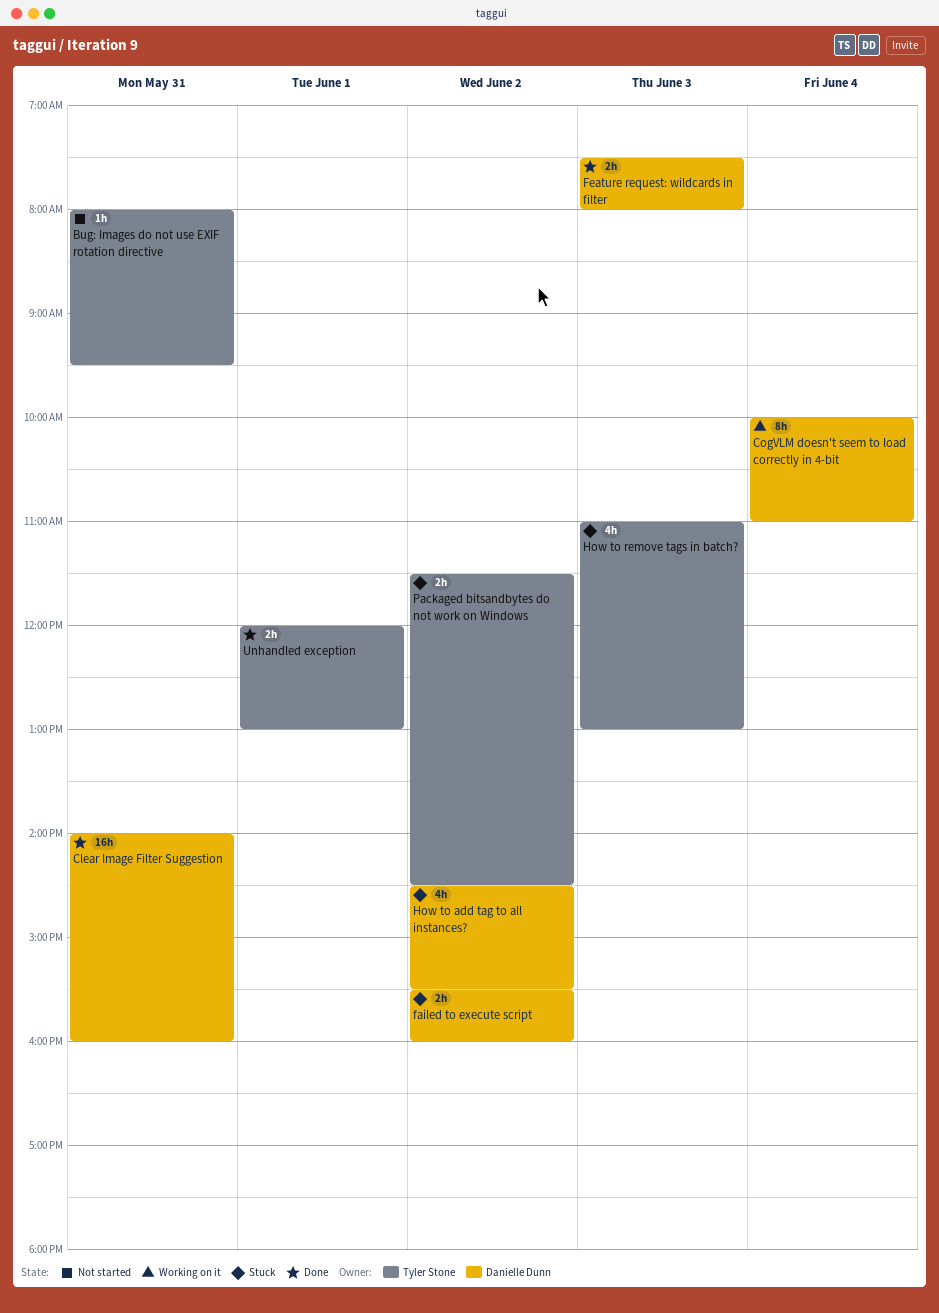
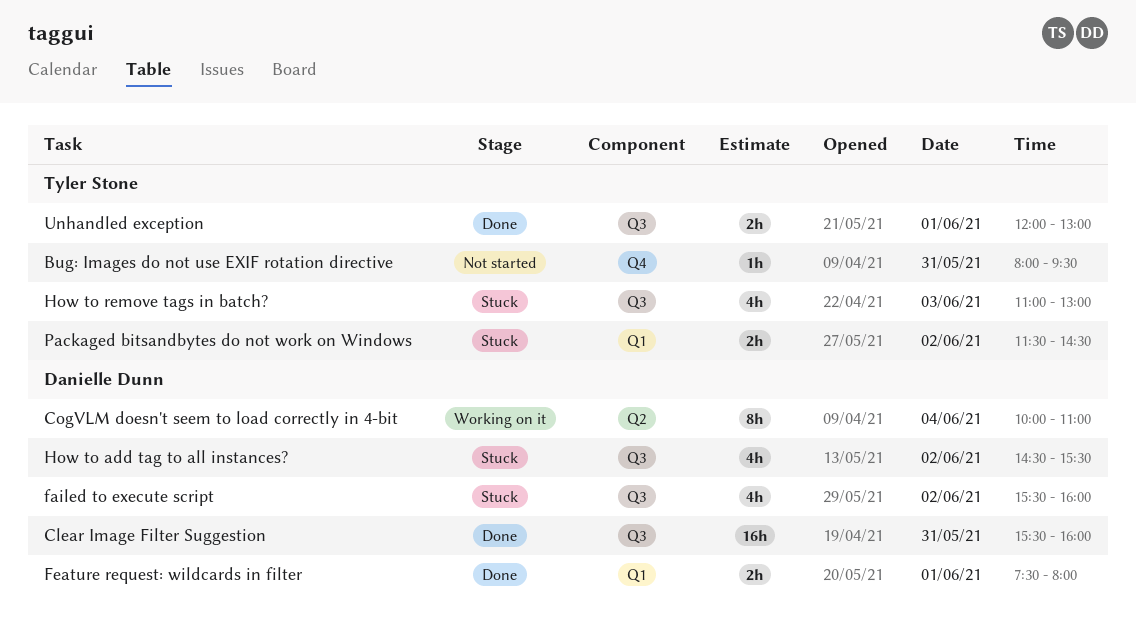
Clear Image Filter Suggestion, begins: 14:00 -> 15:30
failed to execute script, estimate: 2h -> 4h
Feature request: wildcards in filter, day: Jun 3 -> Jun 1

